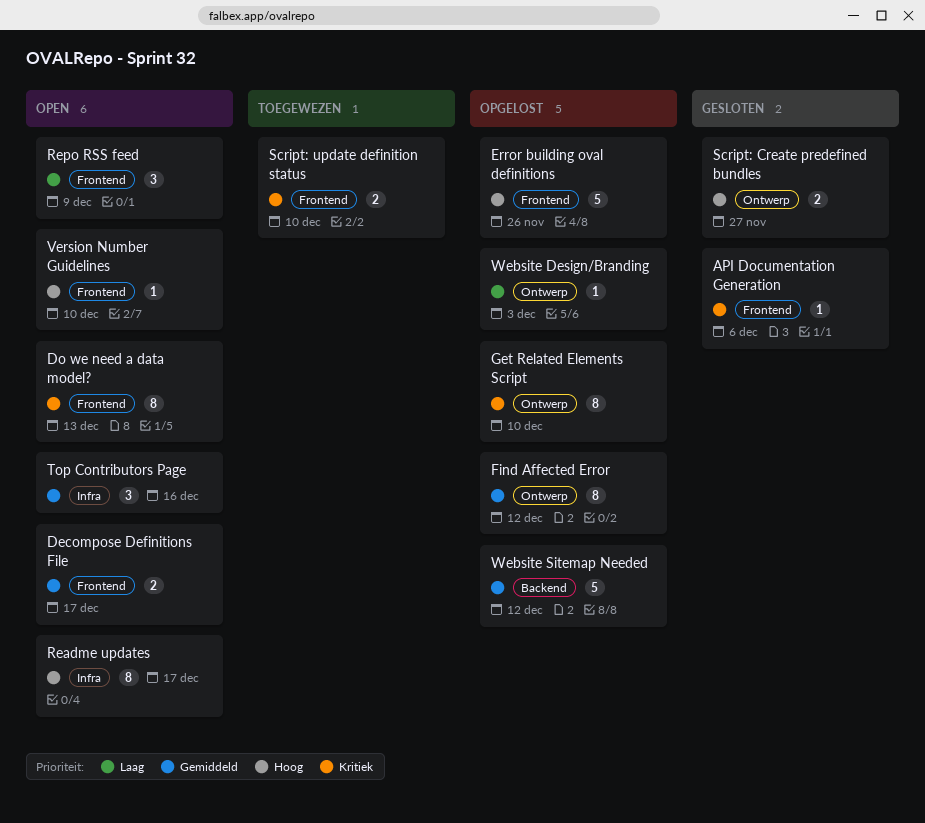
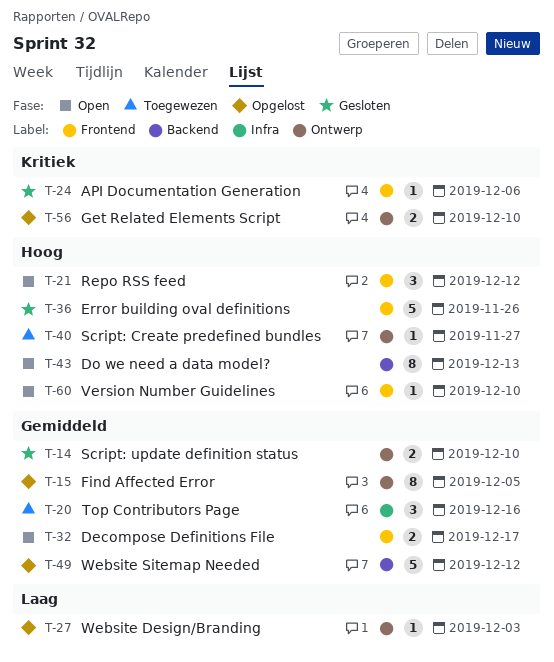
Do we need a data model?, priority: Kritiek -> Hoog
Do we need a data model?, label: Frontend -> Backend
Error building oval definitions, status: Opgelost -> Gesloten
Find Affected Error, due: Dec 12 -> Dec 5
Get Related Elements Script, estimate: 8 -> 2
Readme updates: present -> none
Repo RSS feed, priority: Laag -> Hoog
Repo RSS feed, due: Dec 9 -> Dec 12
Script: Create predefined bundles, status: Gesloten -> Toegewezen
Script: Create predefined bundles, estimate: 2 -> 1
Script: update definition status, status: Toegewezen -> Gesloten
Script: update definition status, priority: Kritiek -> Gemiddeld
Script: update definition status, label: Frontend -> Ontwerp
Top Contributors Page, status: Open -> Toegewezen

